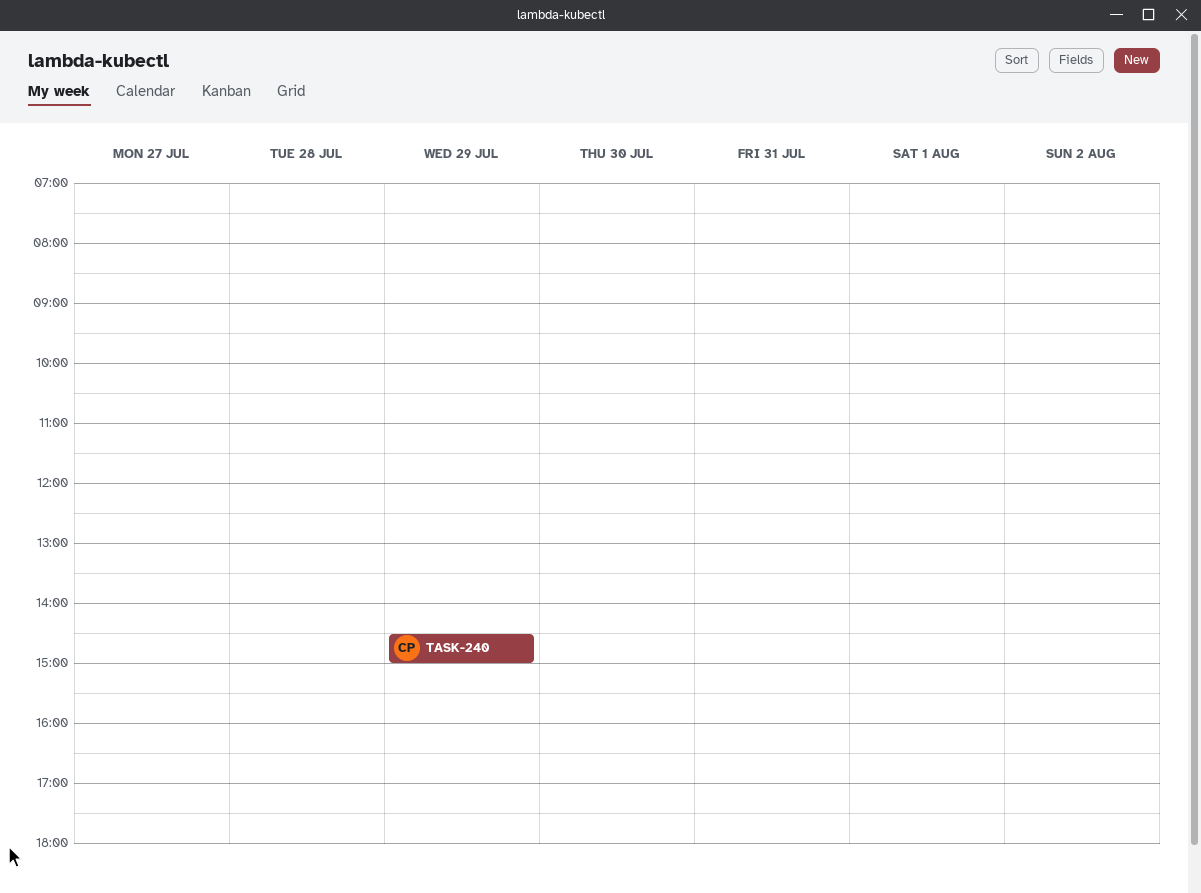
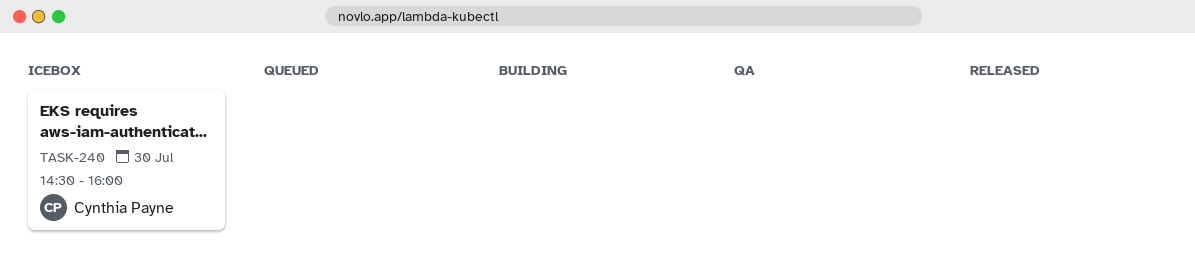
TASK-240, day: Jul 29 -> Jul 30
TASK-240, ends: 15:00 -> 16:00

